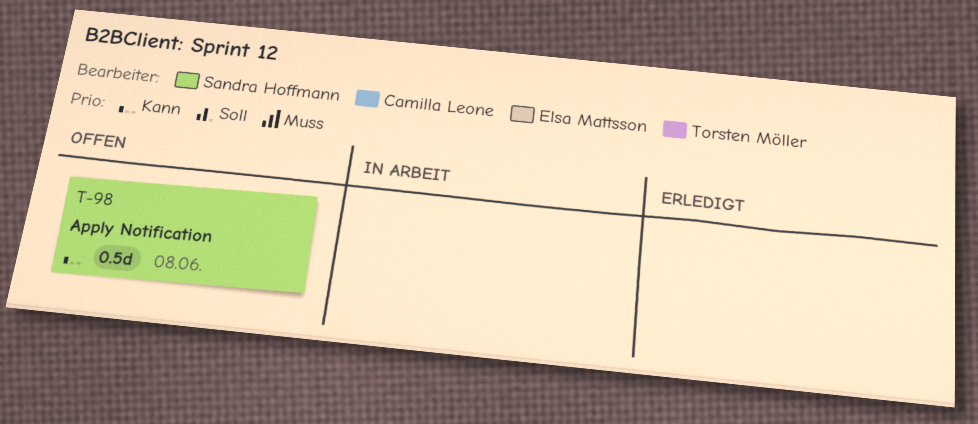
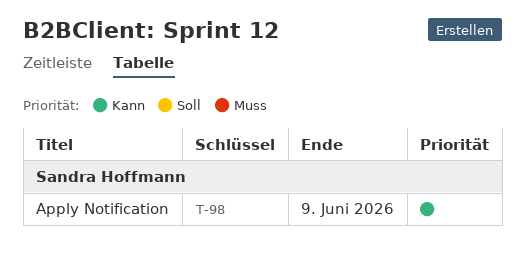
T-98, due: Jun 8 -> Jun 9

